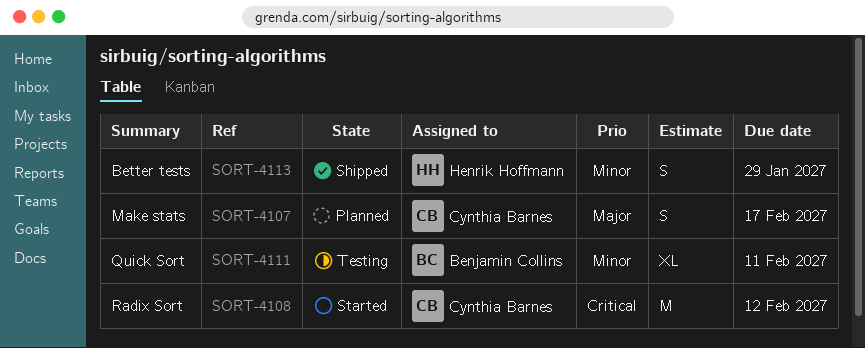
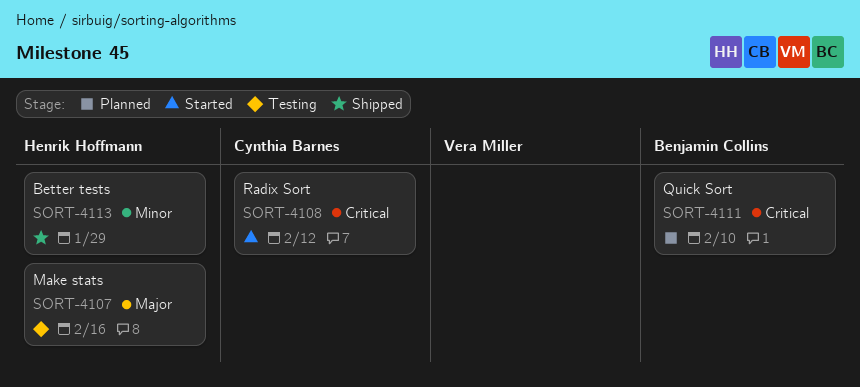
SORT-4107, status: Planned -> Testing
SORT-4107, owner: Cynthia Barnes -> Henrik Hoffmann
SORT-4107, due: Feb 17 -> Feb 16
SORT-4111, status: Testing -> Planned
SORT-4111, priority: Minor -> Critical
SORT-4111, due: Feb 11 -> Feb 10

